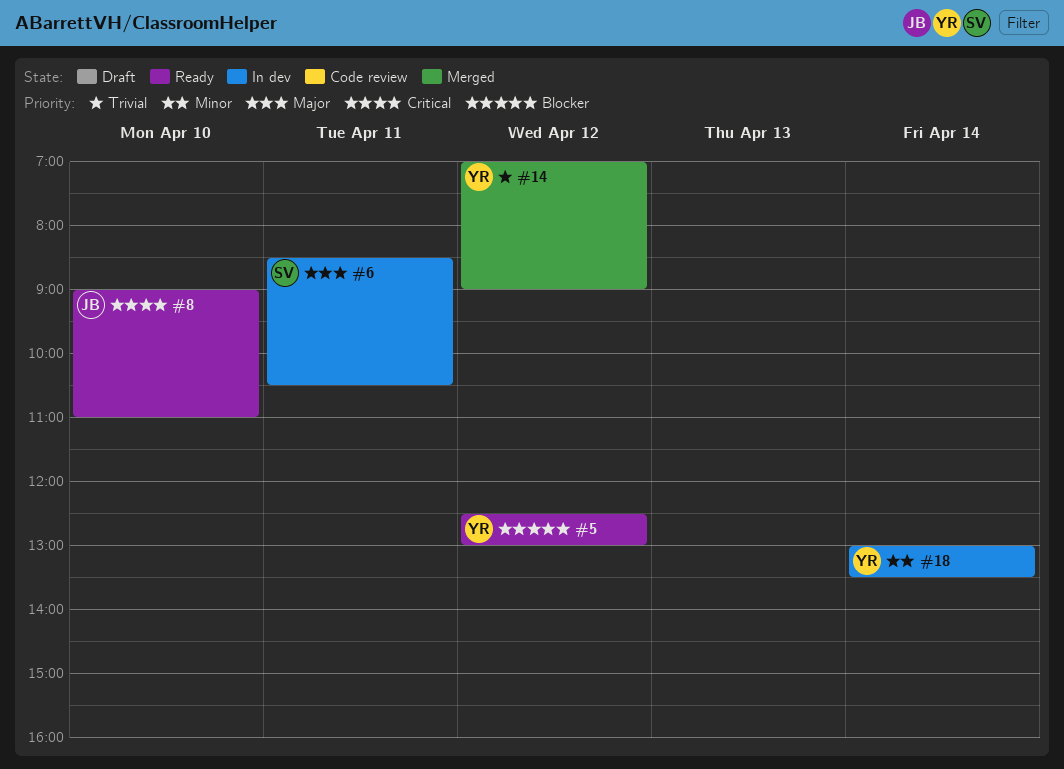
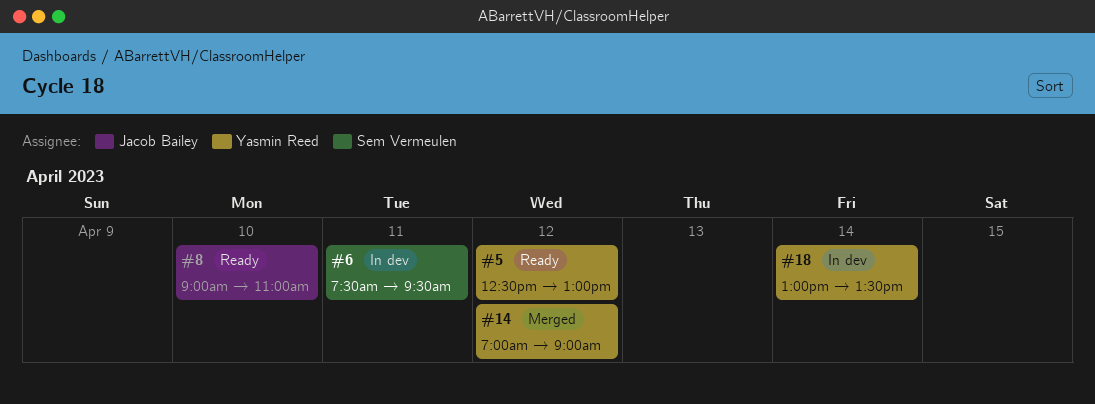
#6, begins: 08:30 -> 07:30
#6, ends: 10:30 -> 09:30

